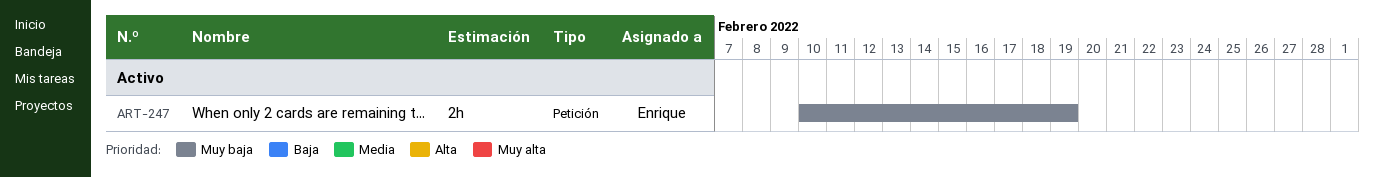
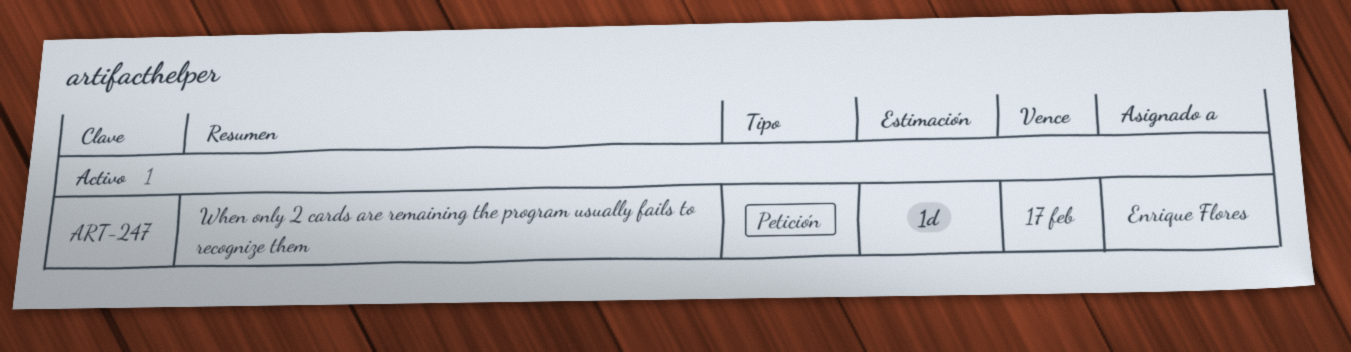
ART-247, estimate: 2h -> 1d
ART-247, due: Feb 19 -> Feb 17

